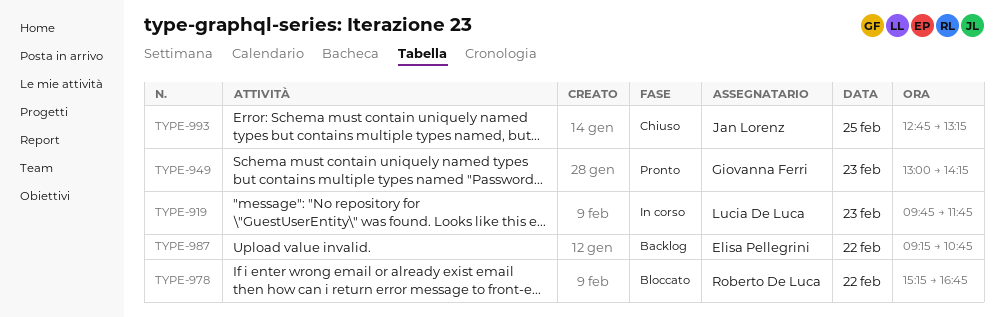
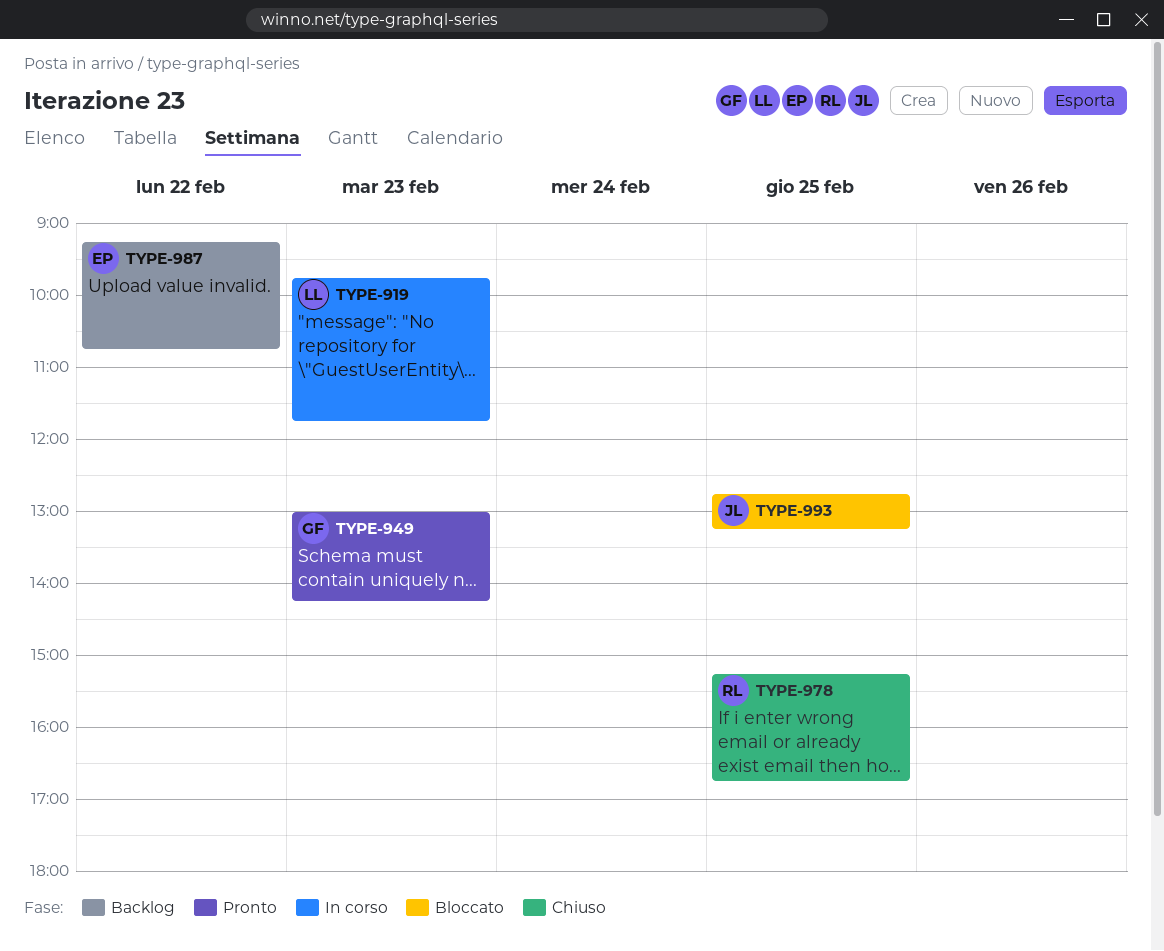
TYPE-978, status: Bloccato -> Chiuso
TYPE-978, day: Feb 22 -> Feb 25
TYPE-993, status: Chiuso -> Bloccato

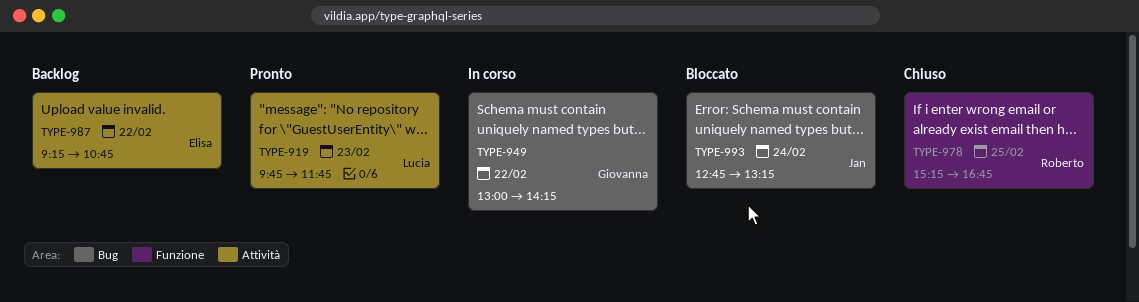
TYPE-919, status: In corso -> Pronto
TYPE-949, status: Pronto -> In corso
TYPE-949, day: Feb 23 -> Feb 22
TYPE-993, day: Feb 25 -> Feb 24

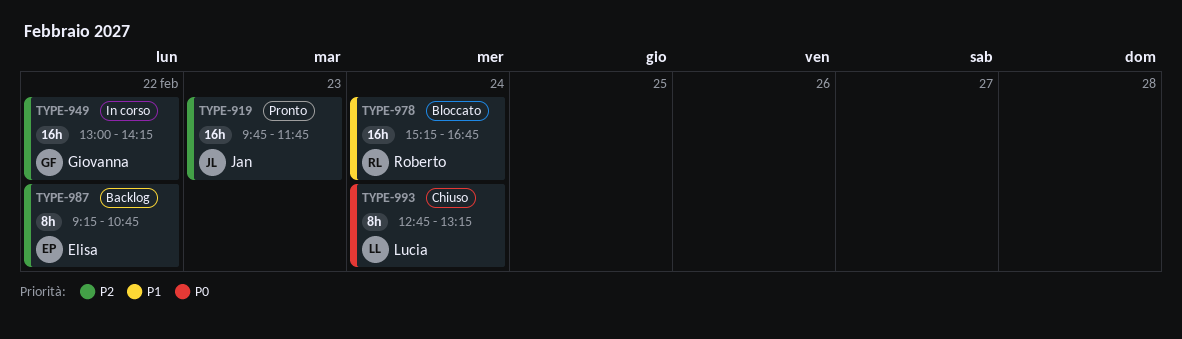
TYPE-919, owner: Lucia -> Jan
TYPE-978, status: Chiuso -> Bloccato
TYPE-978, day: Feb 25 -> Feb 24
TYPE-993, status: Bloccato -> Chiuso
TYPE-993, owner: Jan -> Lucia

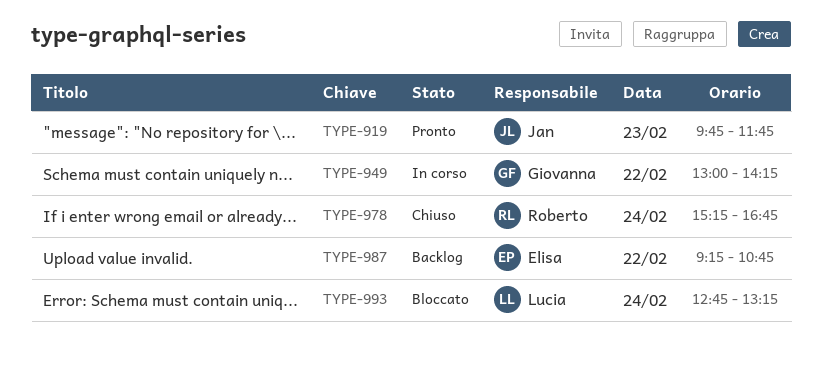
TYPE-978, status: Bloccato -> Chiuso
TYPE-993, status: Chiuso -> Bloccato

